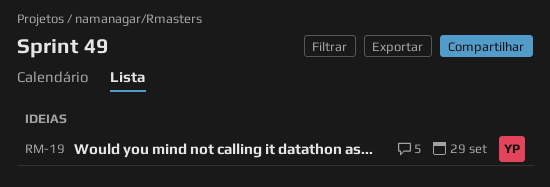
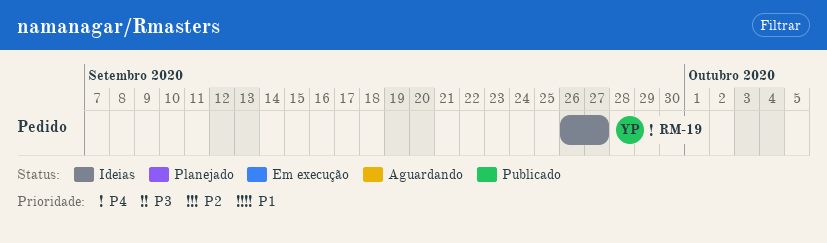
RM-19, due: Sep 29 -> Sep 27

